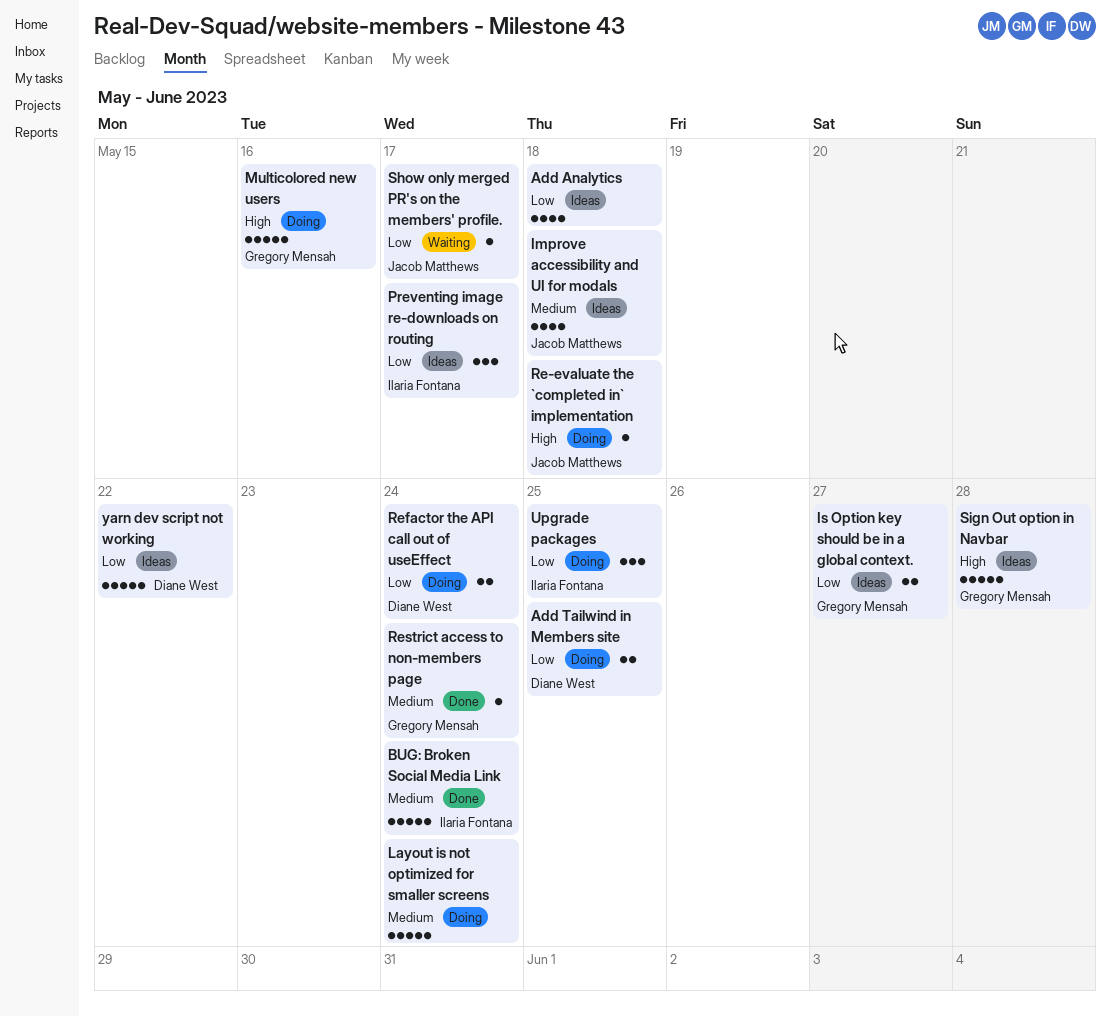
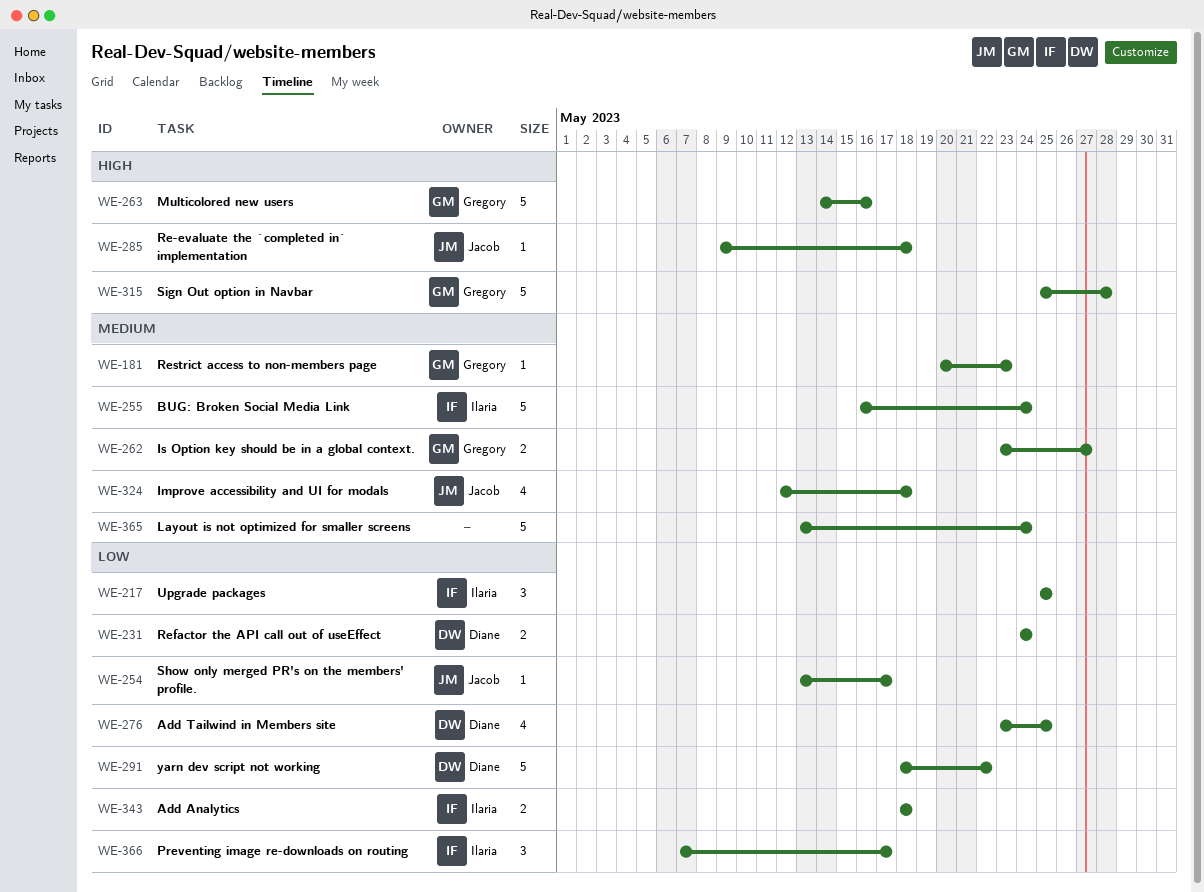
Add Analytics, owner: none -> Ilaria Fontana
Add Analytics, estimate: 4 -> 2
Add Tailwind in Members site, estimate: 2 -> 4
Is Option key should be in a global context., priority: Low -> Medium
Restrict access to non-members page, due: May 24 -> May 23

